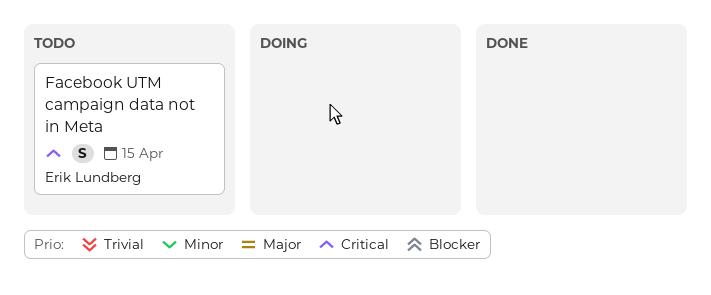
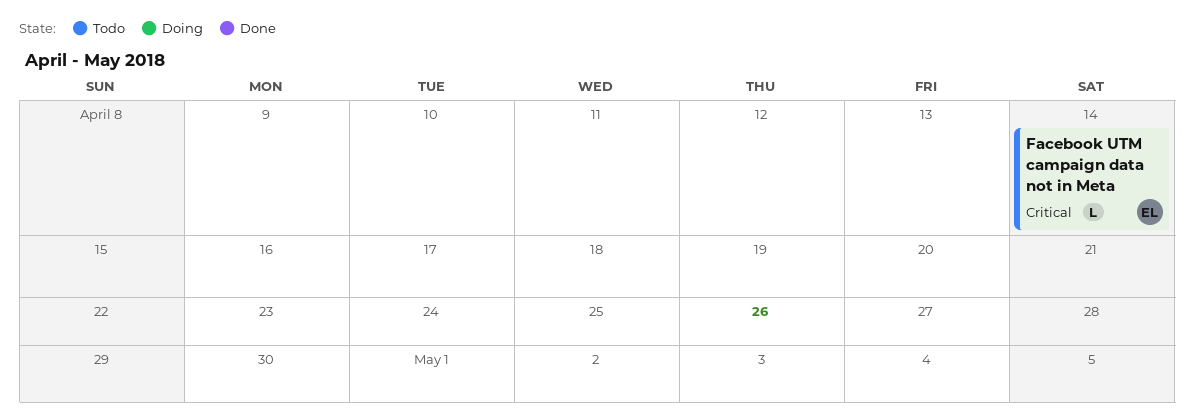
Facebook UTM campaign data not in Meta, estimate: S -> L
Facebook UTM campaign data not in Meta, due: Apr 15 -> Apr 14

